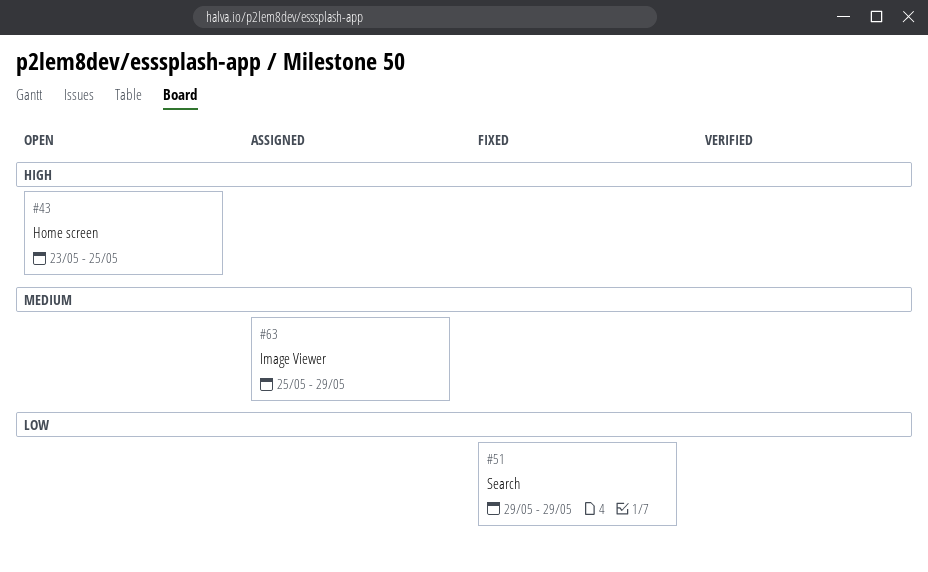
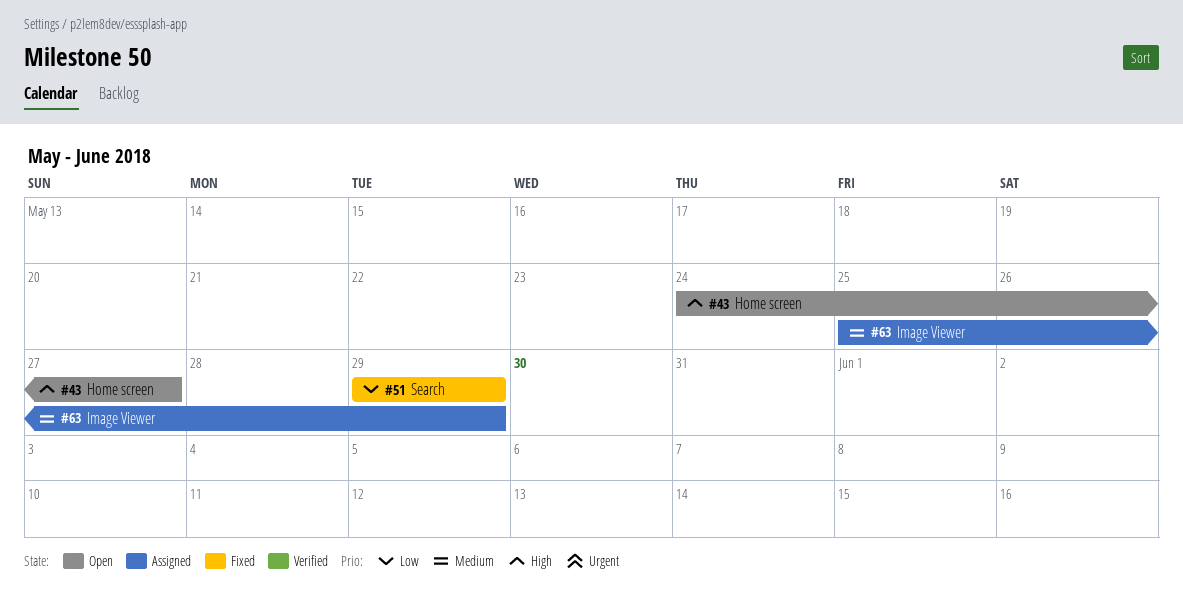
#43, start: May 23 -> May 24
#43, due: May 25 -> May 27

